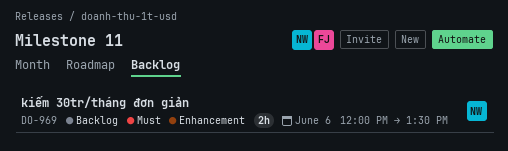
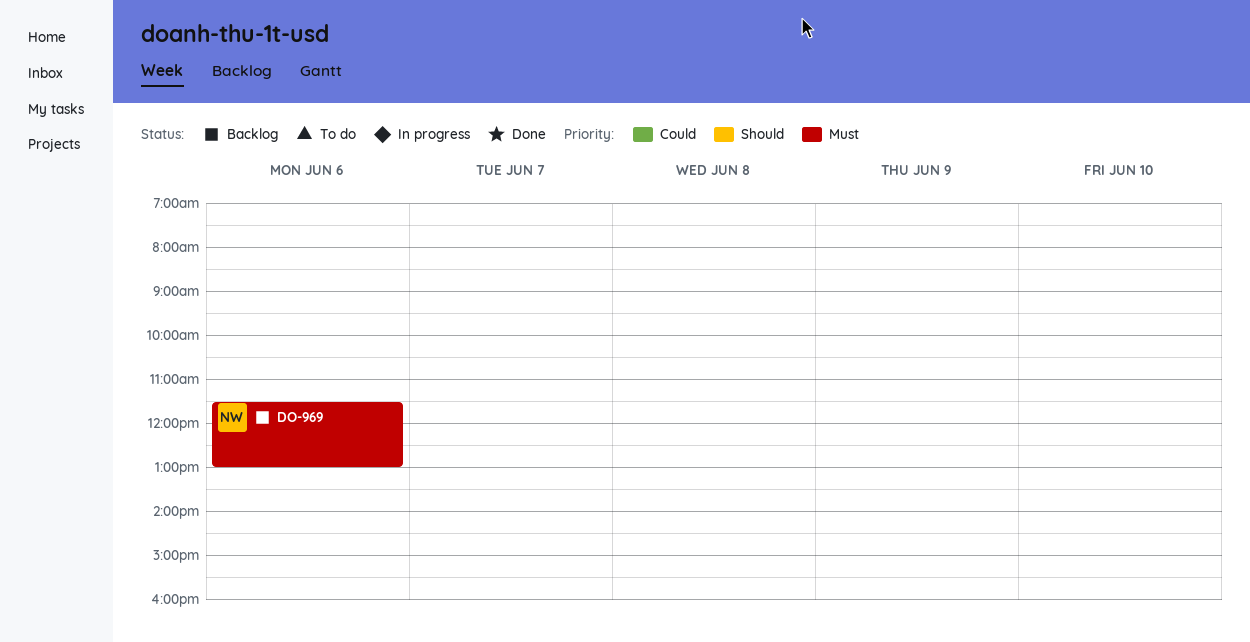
DO-969, begins: 12:00 -> 11:30
DO-969, ends: 13:30 -> 13:00

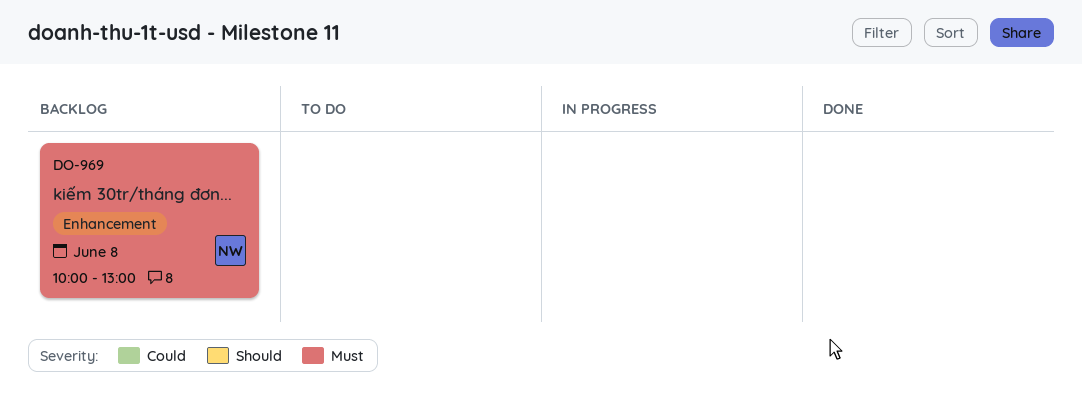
DO-969, day: Jun 6 -> Jun 8
DO-969, begins: 11:30 -> 10:00

